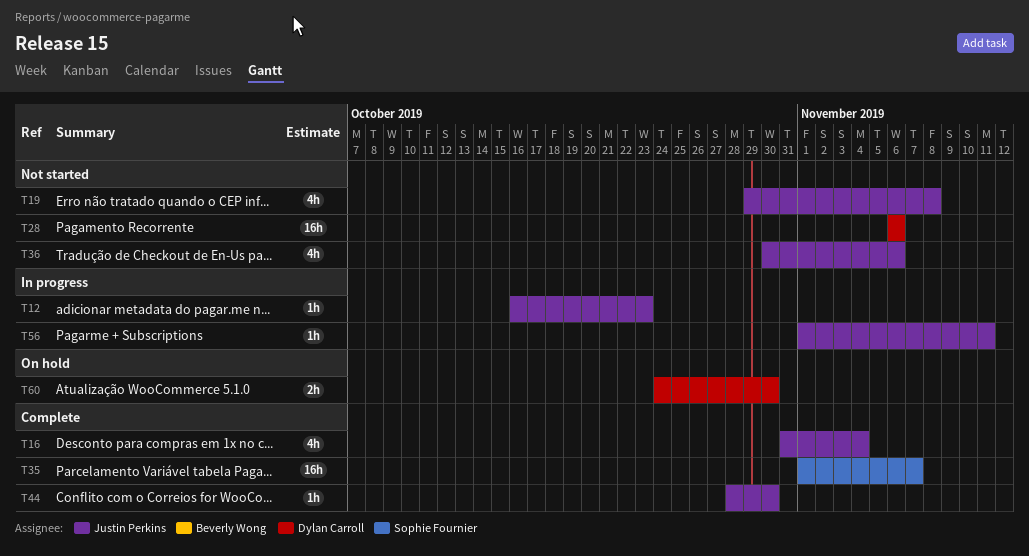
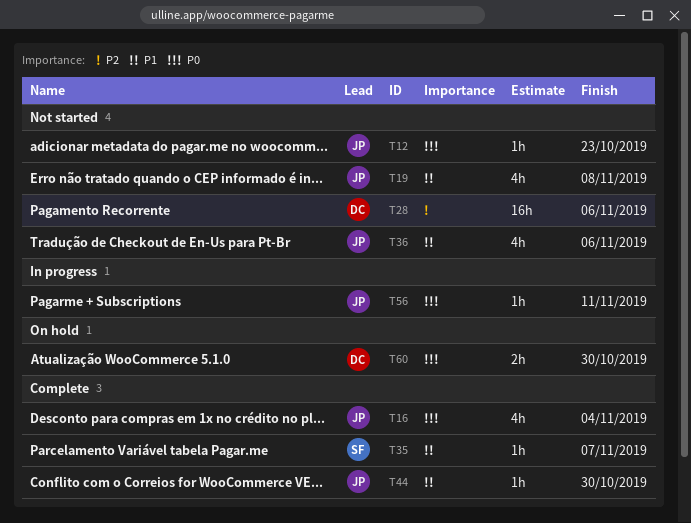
T12, status: In progress -> Not started
T35, estimate: 16h -> 1h

